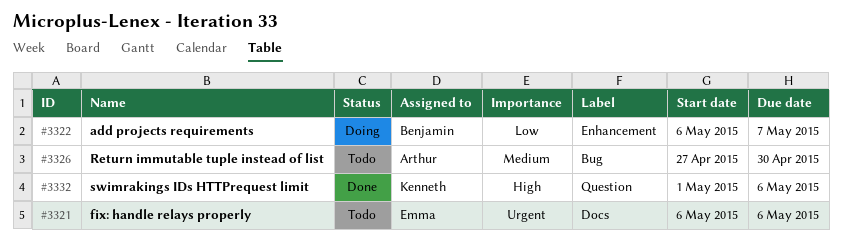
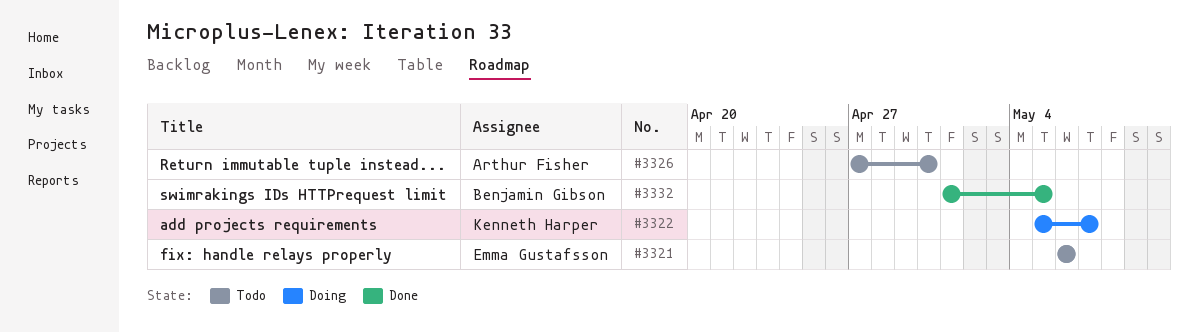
#3322, owner: Benjamin Gibson -> Kenneth Harper
#3322, start: May 6 -> May 5
#3332, owner: Kenneth Harper -> Benjamin Gibson
#3332, due: May 6 -> May 5

